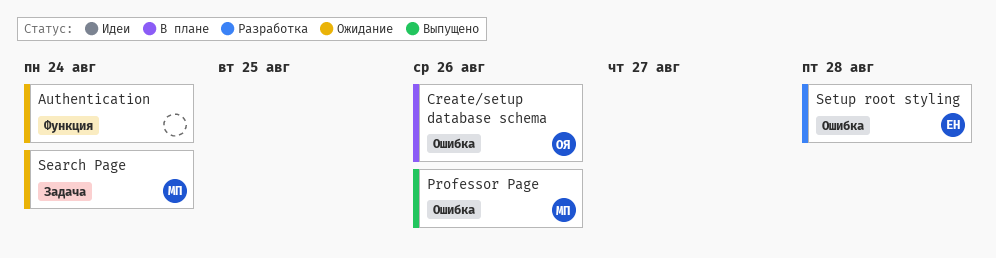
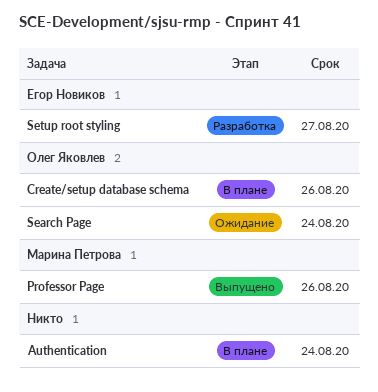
Authentication, status: Ожидание -> В плане
Search Page, owner: Марина Петрова -> Олег Яковлев
Setup root styling, due: Aug 28 -> Aug 27

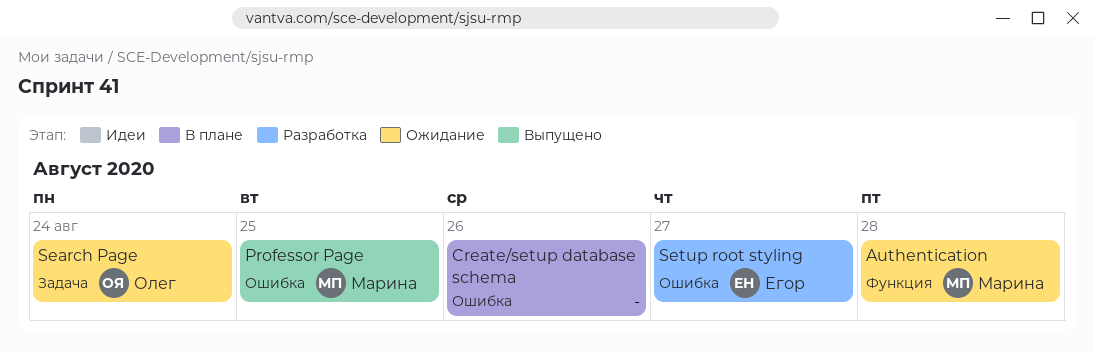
Authentication, status: В плане -> Ожидание
Authentication, owner: none -> Марина Петрова
Authentication, due: Aug 24 -> Aug 28
Create/setup database schema, owner: Олег Яковлев -> none
Professor Page, due: Aug 26 -> Aug 25

